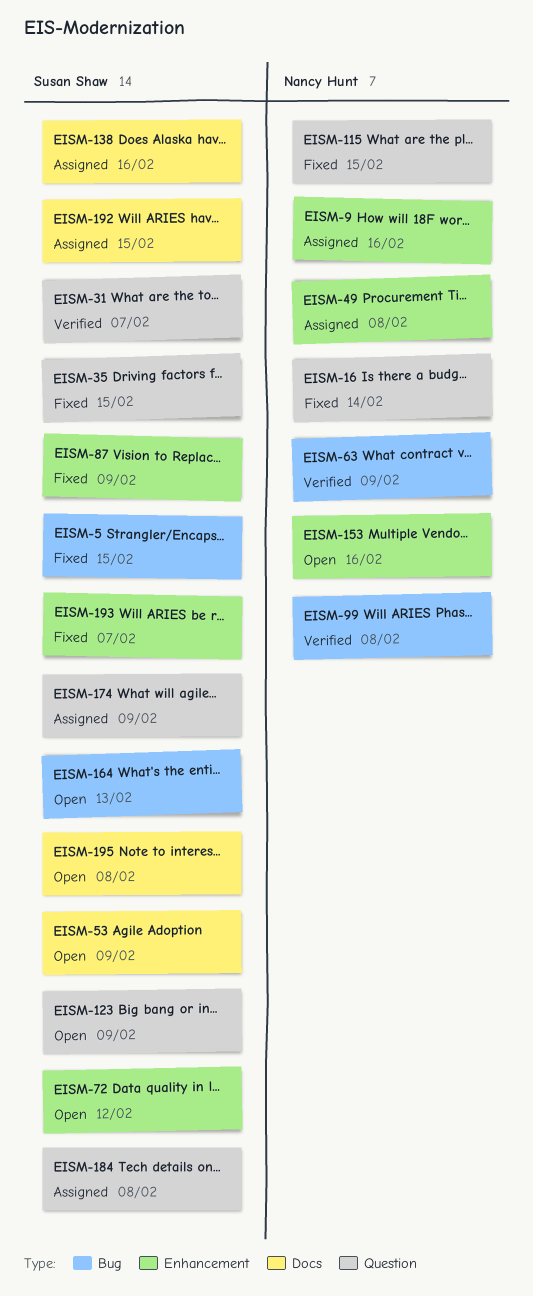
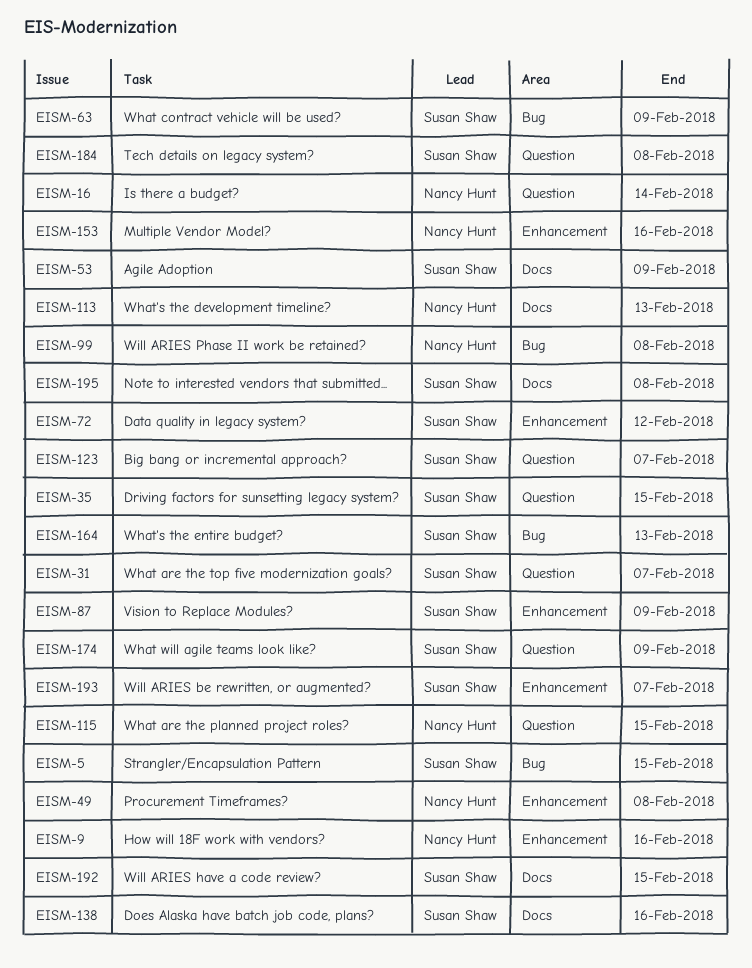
EISM-63, owner: Nancy Hunt -> Susan Shaw
EISM-113: none -> present
EISM-123, due: Feb 9 -> Feb 7

